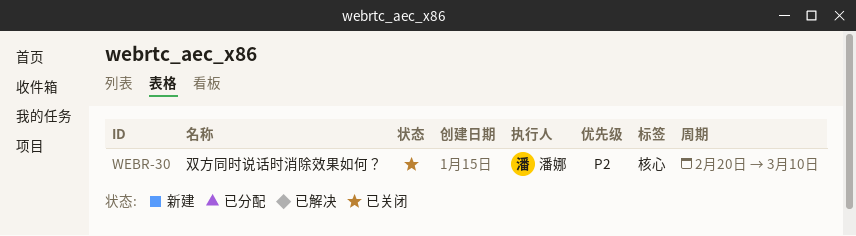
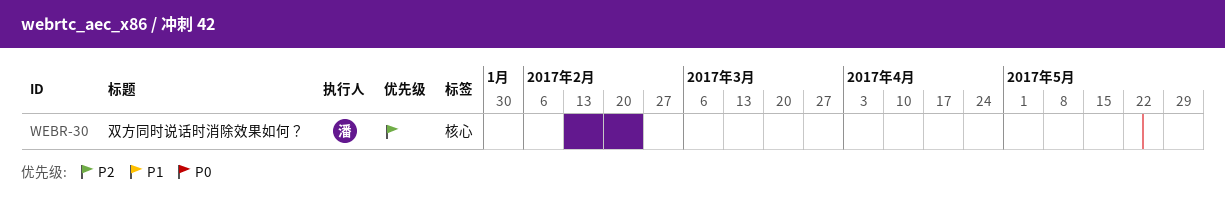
WEBR-30, start: Feb 20 -> Feb 13
WEBR-30, due: Mar 10 -> Feb 24

